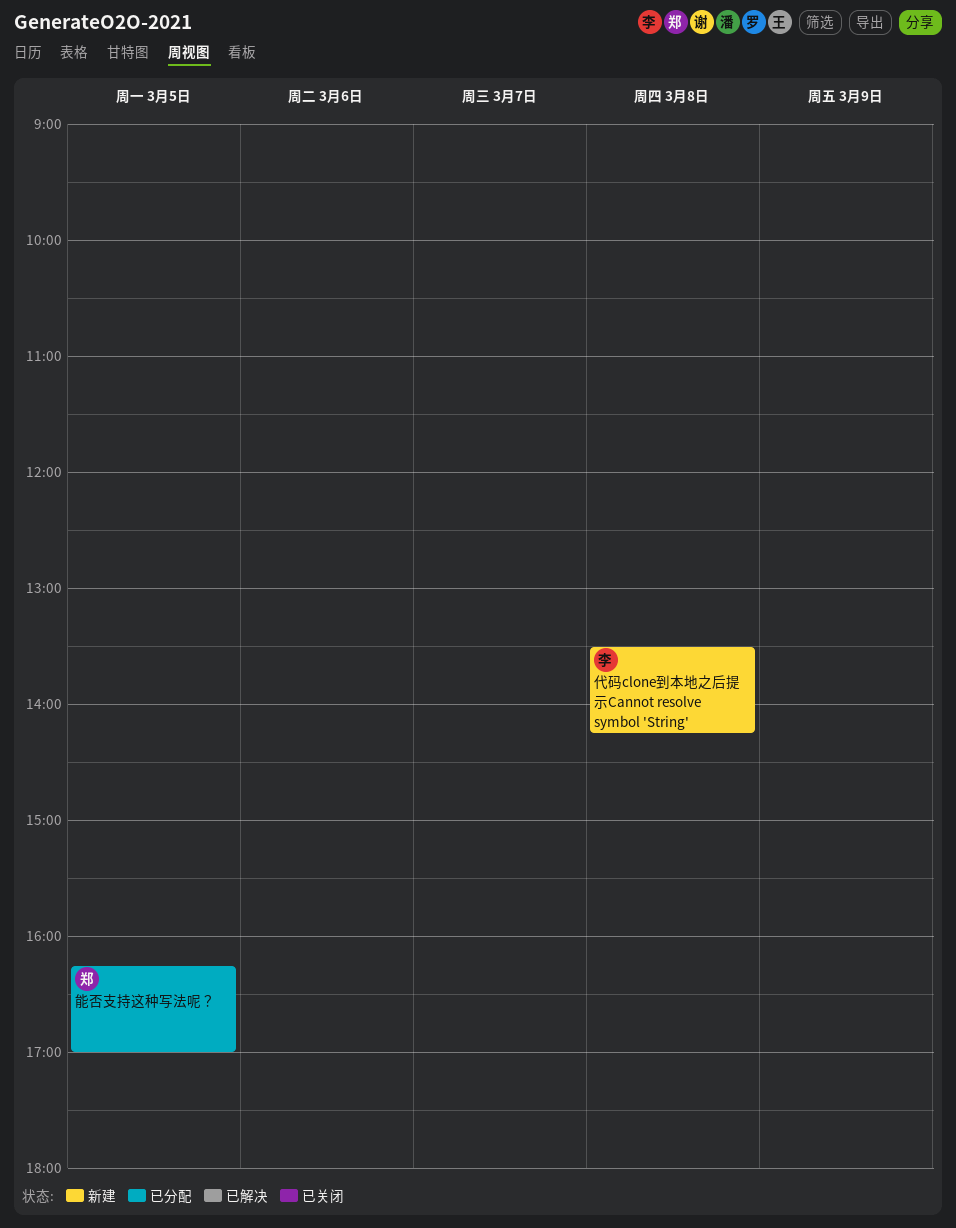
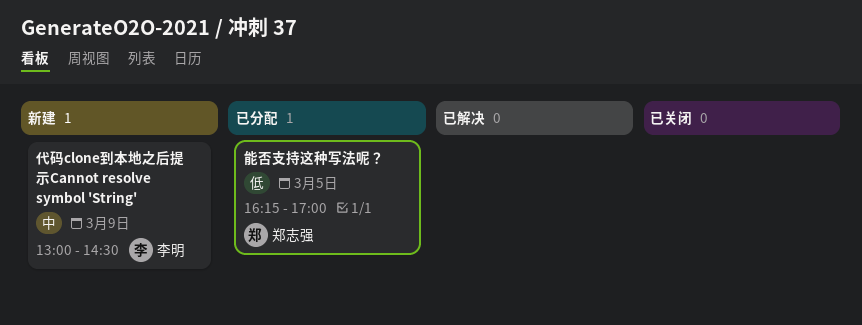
代码clone到本地之后提示Cannot resolve symbol 'String', day: Mar 8 -> Mar 9
代码clone到本地之后提示Cannot resolve symbol 'String', begins: 13:30 -> 13:00
代码clone到本地之后提示Cannot resolve symbol 'String', ends: 14:15 -> 14:30

